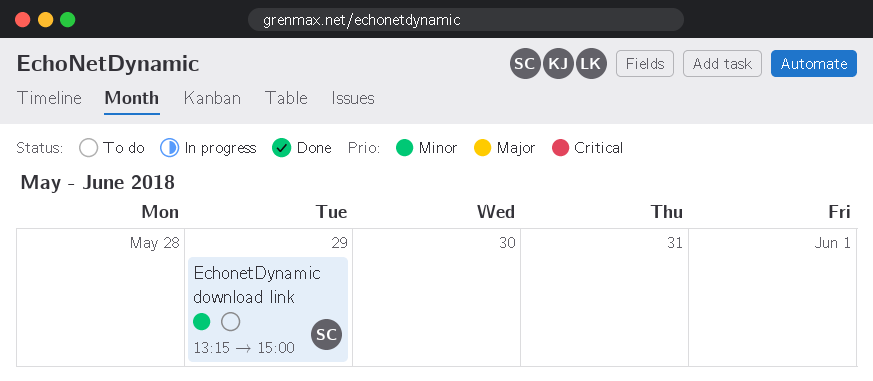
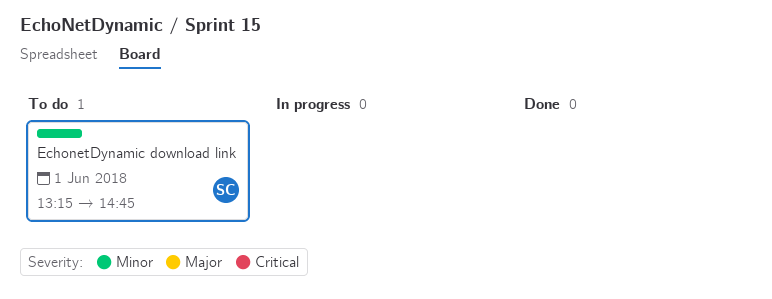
EchonetDynamic download link, day: May 29 -> Jun 1
EchonetDynamic download link, ends: 15:00 -> 14:45

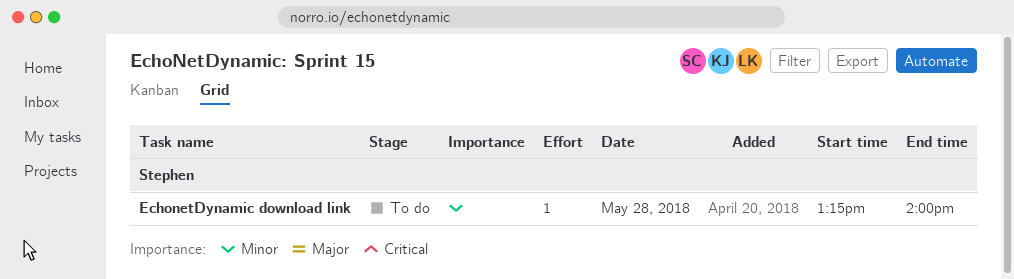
EchonetDynamic download link, day: Jun 1 -> May 28
EchonetDynamic download link, ends: 14:45 -> 14:00

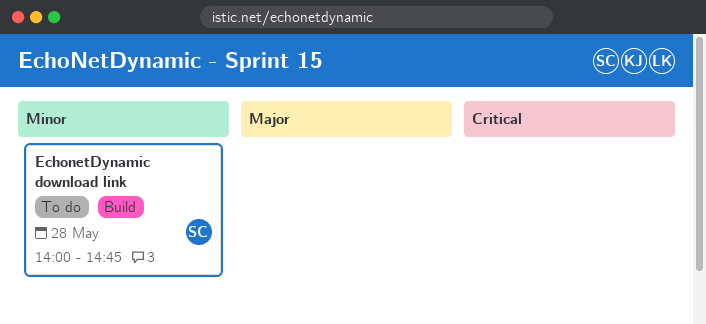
EchonetDynamic download link, begins: 13:15 -> 14:00
EchonetDynamic download link, ends: 14:00 -> 14:45

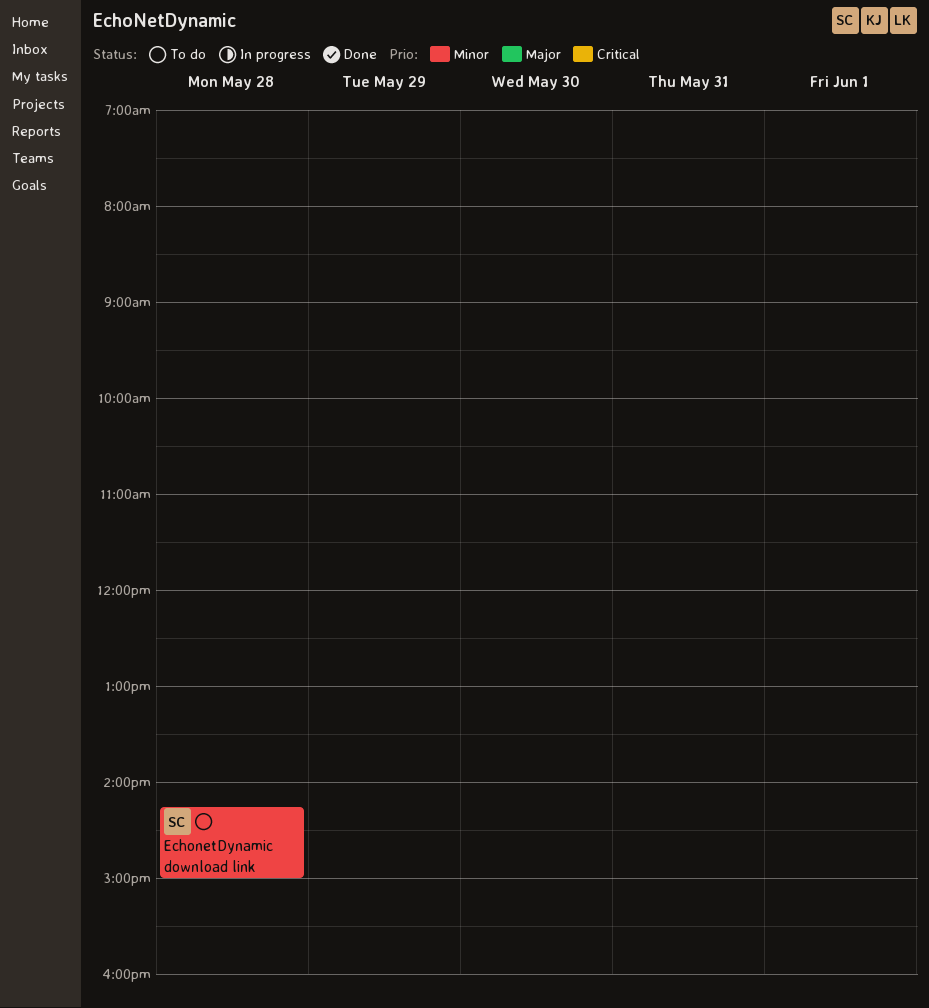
EchonetDynamic download link, begins: 14:00 -> 14:15
EchonetDynamic download link, ends: 14:45 -> 15:00

